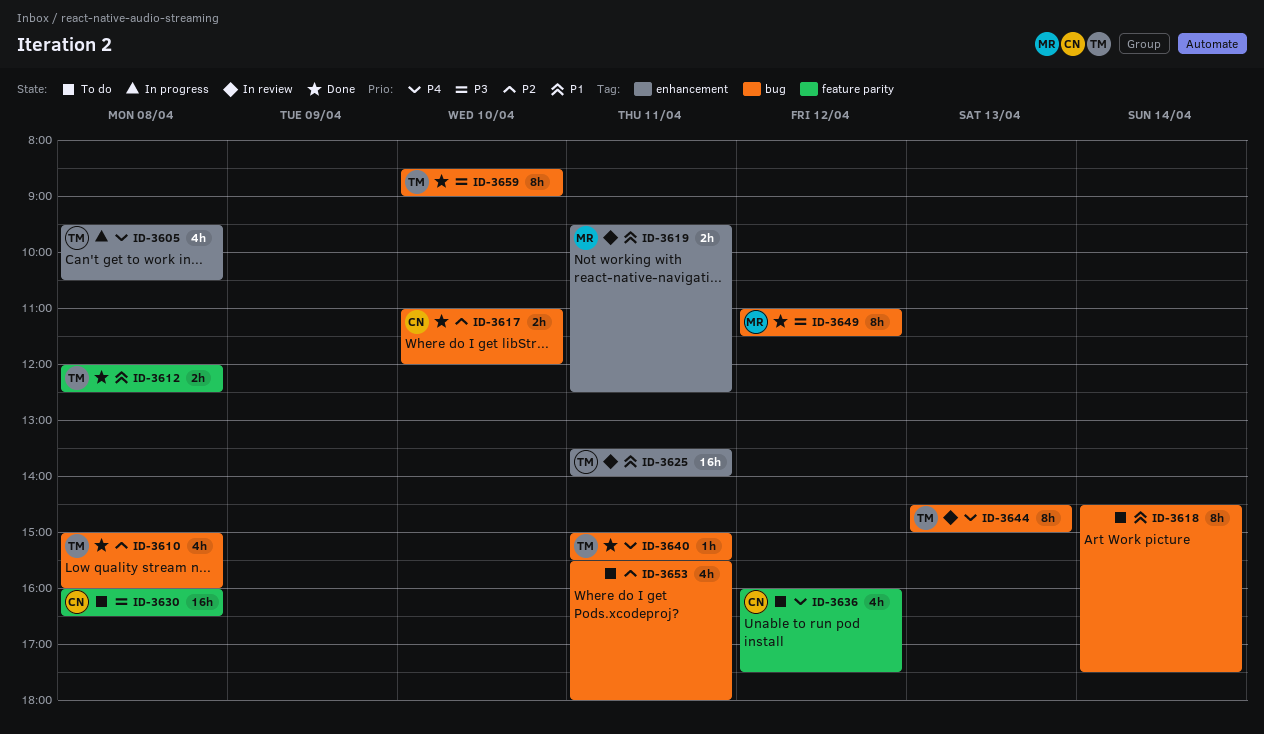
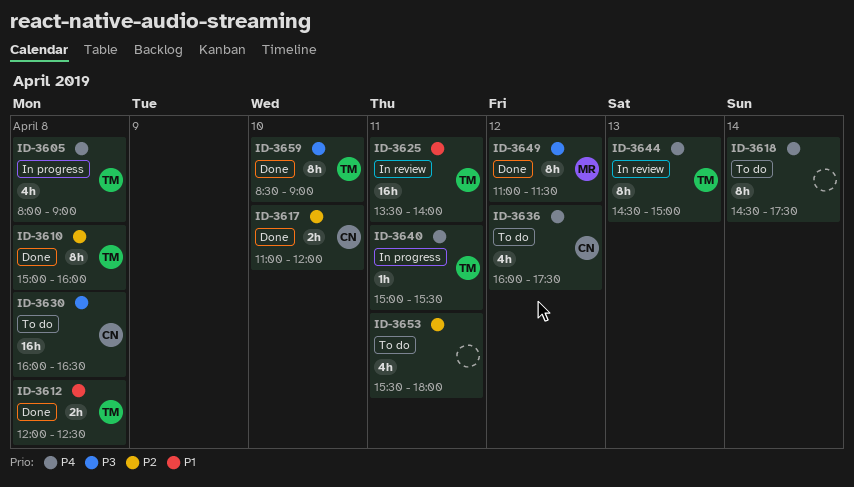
ID-3605, begins: 09:30 -> 08:00
ID-3605, ends: 10:30 -> 09:00
ID-3610, estimate: 4h -> 8h
ID-3618, priority: P1 -> P4
ID-3619: present -> none
ID-3640, status: Done -> In progress

